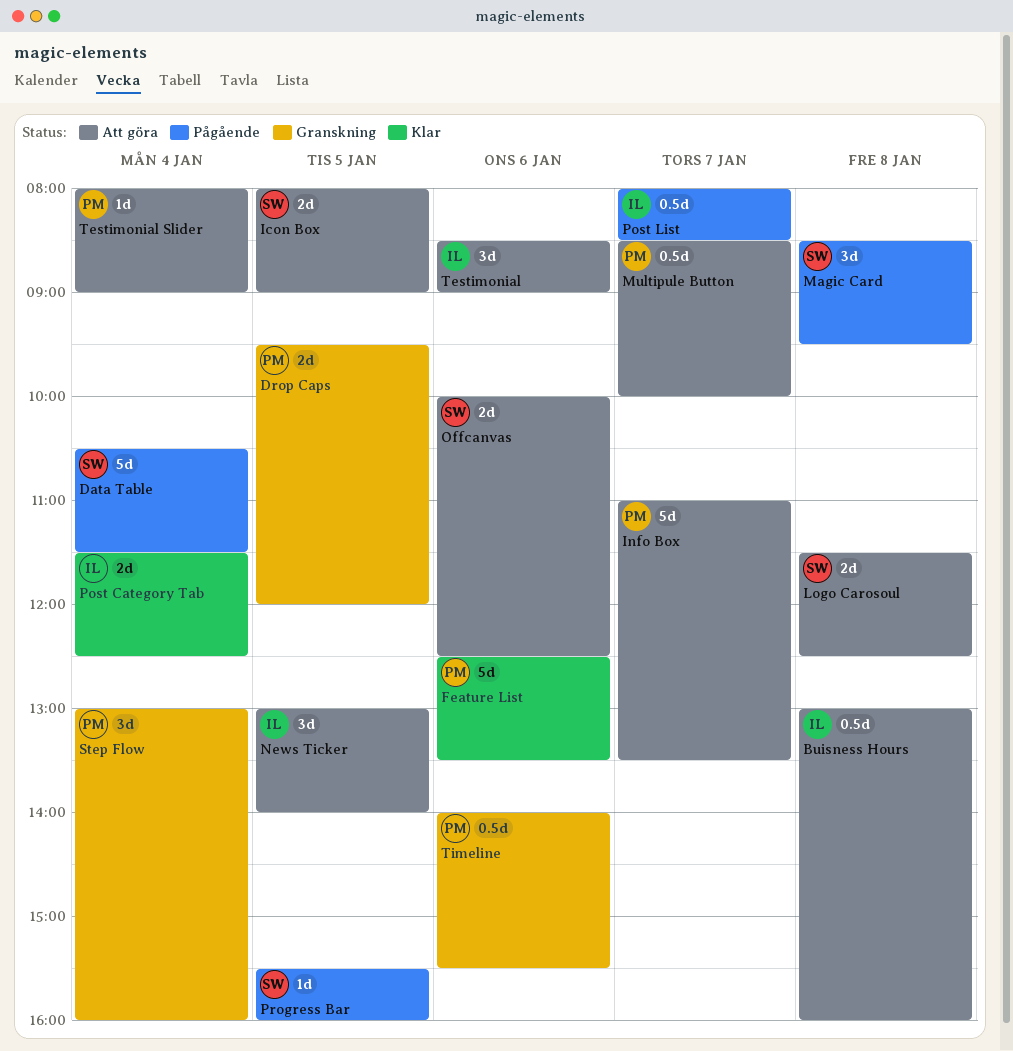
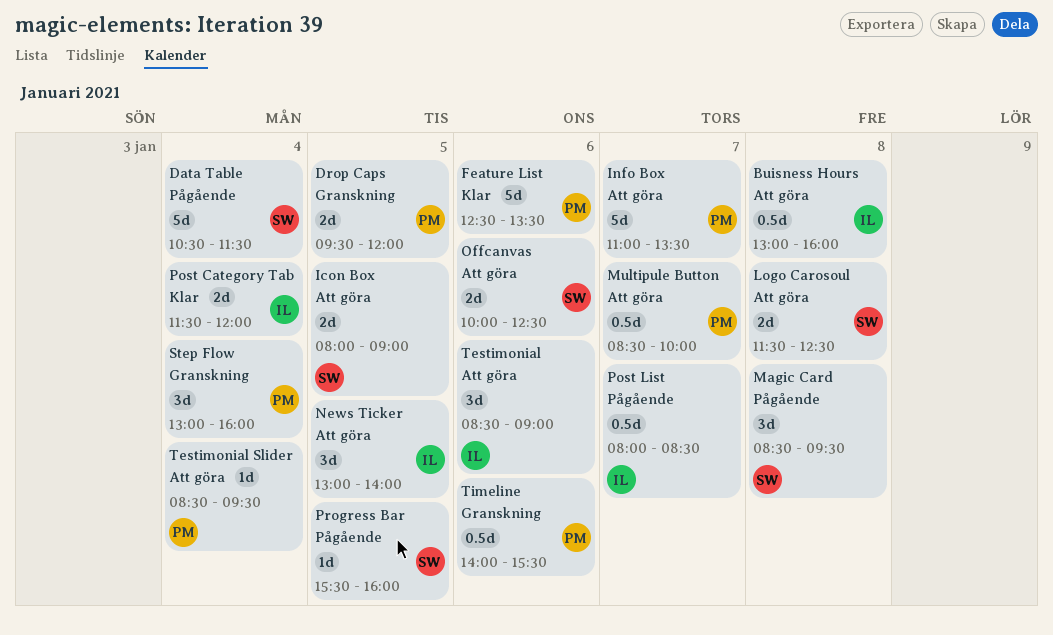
Post Category Tab, ends: 12:30 -> 12:00
Testimonial Slider, begins: 08:00 -> 08:30
Testimonial Slider, ends: 09:00 -> 09:30

